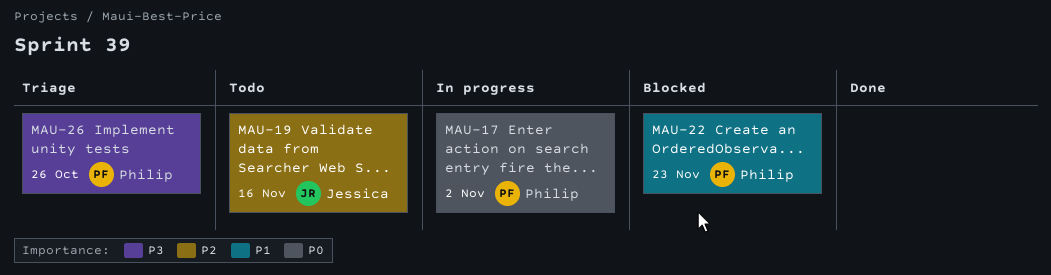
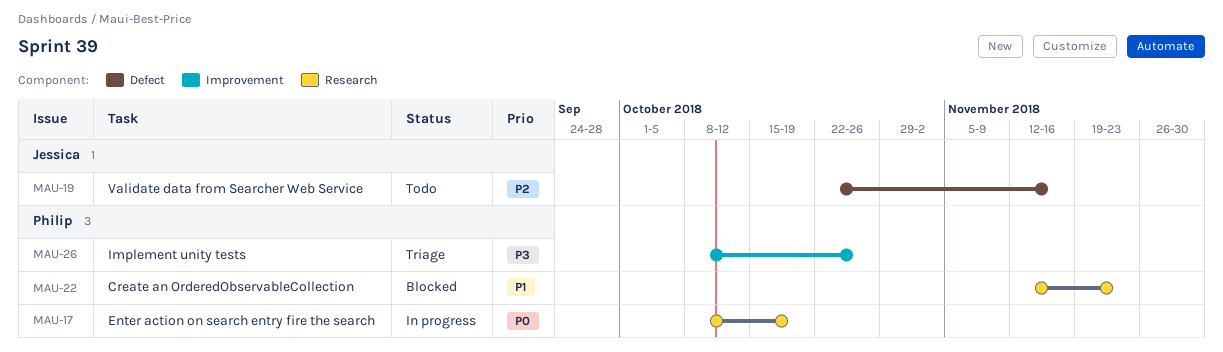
MAU-17, due: Nov 2 -> Oct 19

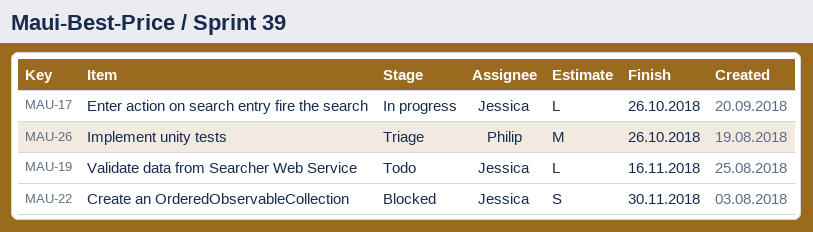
MAU-17, owner: Philip -> Jessica
MAU-17, due: Oct 19 -> Oct 26
MAU-22, owner: Philip -> Jessica
MAU-22, due: Nov 23 -> Nov 30

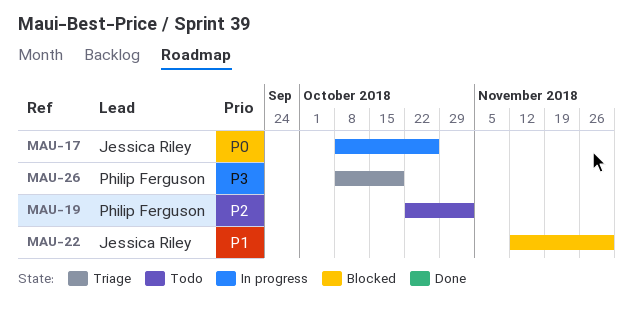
MAU-19, owner: Jessica Riley -> Philip Ferguson
MAU-19, due: Nov 16 -> Nov 2
MAU-26, due: Oct 26 -> Oct 19

